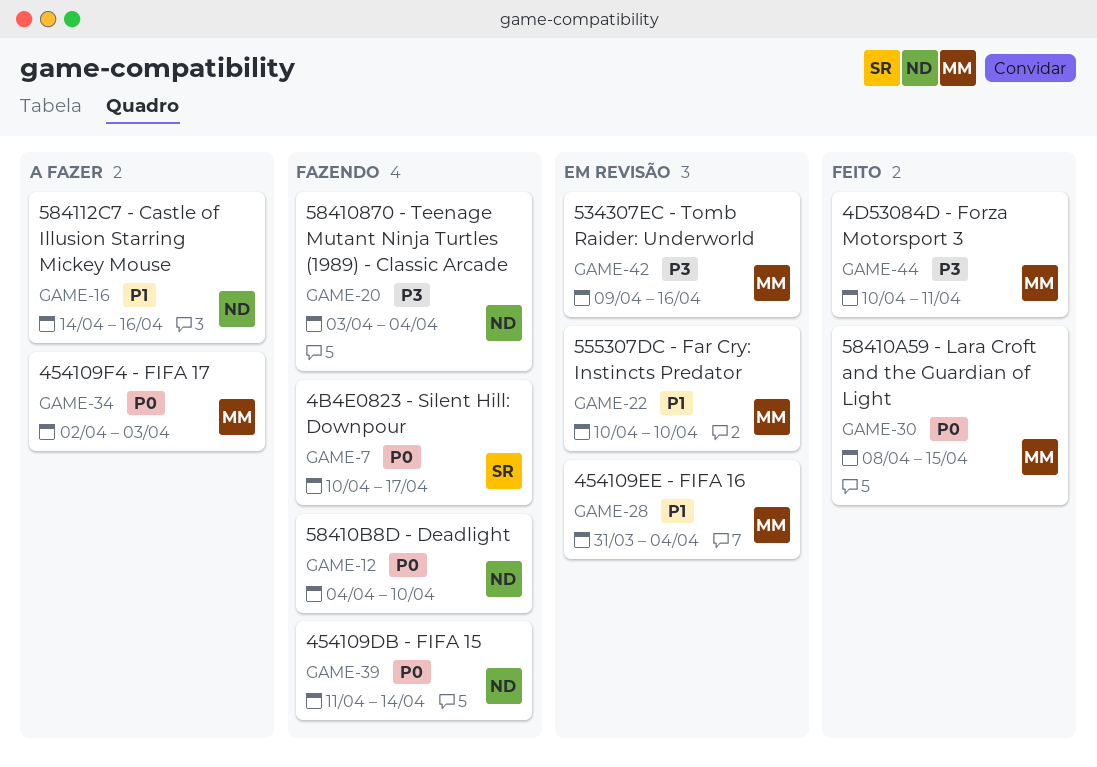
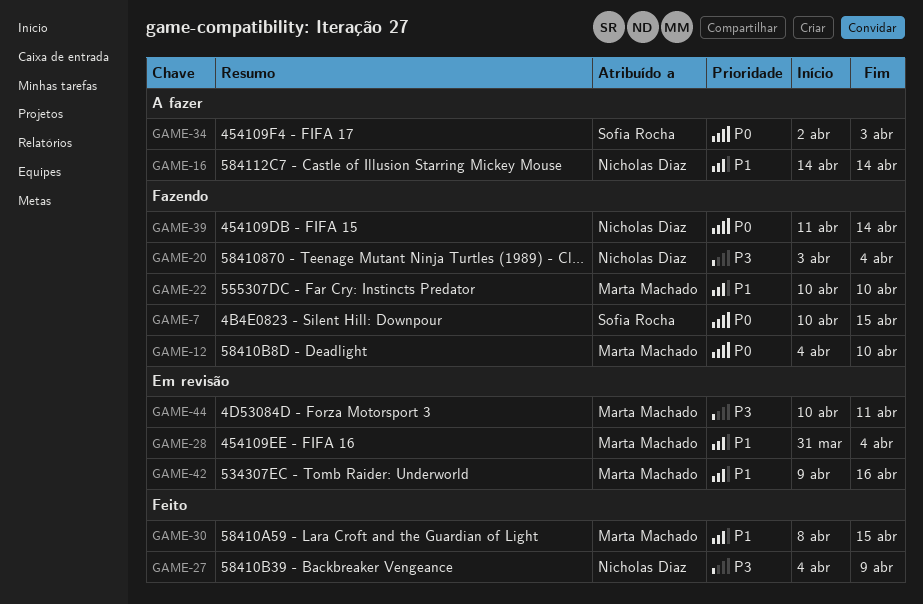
GAME-7, due: Apr 17 -> Apr 15
GAME-12, owner: Nicholas Diaz -> Marta Machado
GAME-16, due: Apr 16 -> Apr 14
GAME-22, status: Em revisão -> Fazendo
GAME-27: none -> present
GAME-30, priority: P0 -> P1
GAME-34, owner: Marta Machado -> Sofia Rocha
GAME-42, priority: P3 -> P1
GAME-44, status: Feito -> Em revisão

